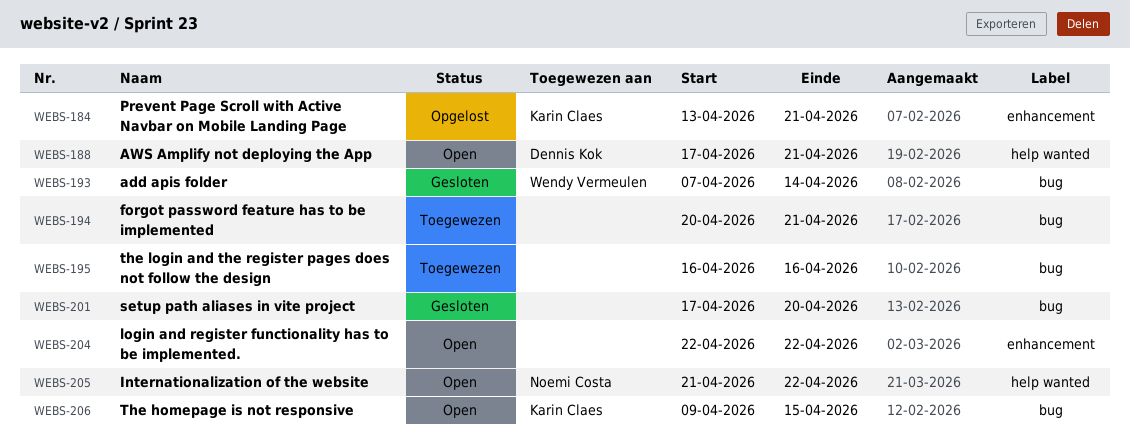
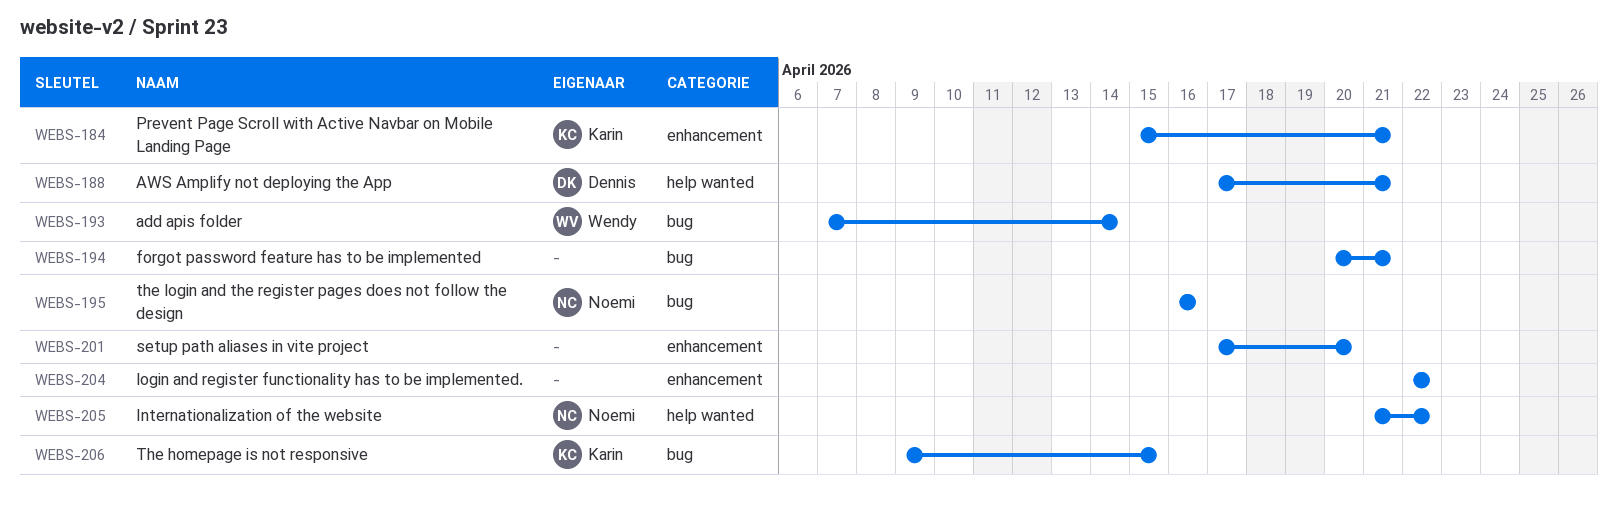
WEBS-184, start: Apr 13 -> Apr 15
WEBS-195, owner: none -> Noemi Costa
WEBS-201, label: bug -> enhancement

